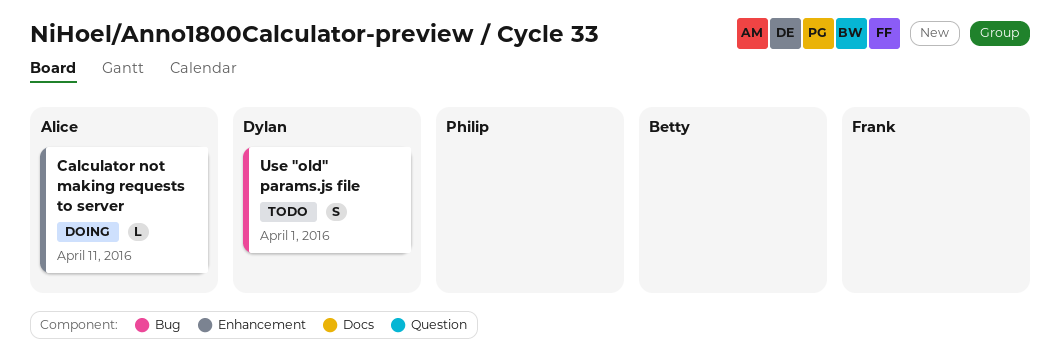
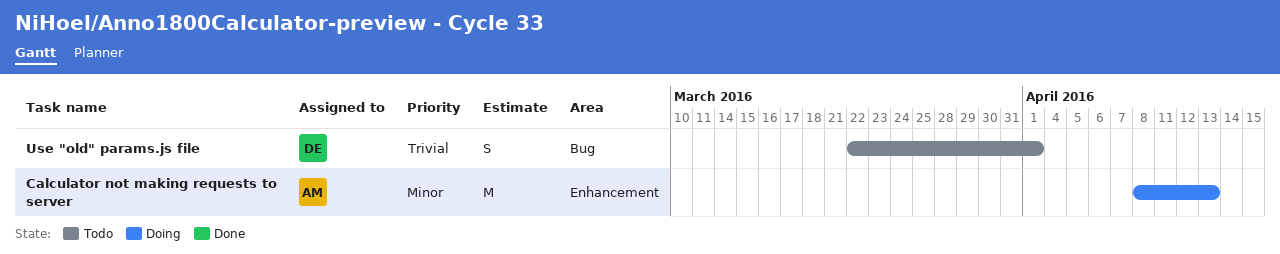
Calculator not making requests to server, estimate: L -> M
Calculator not making requests to server, due: Apr 11 -> Apr 13

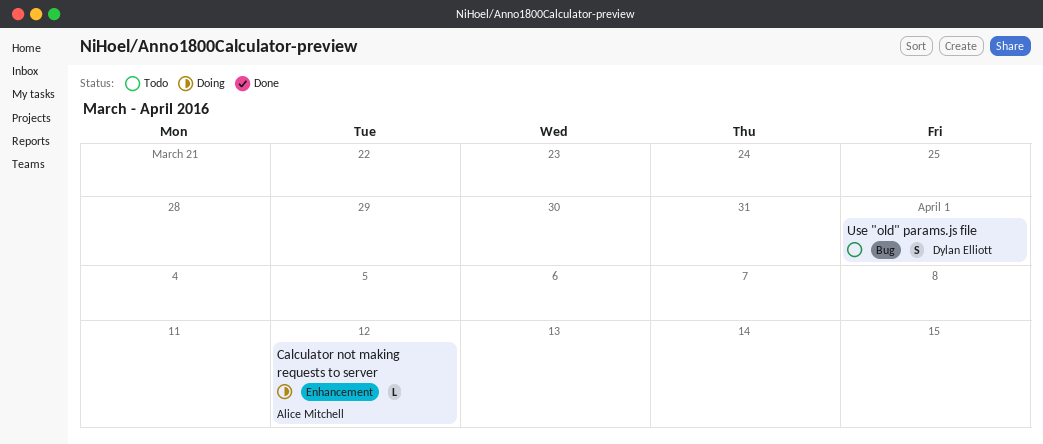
Calculator not making requests to server, estimate: M -> L
Calculator not making requests to server, due: Apr 13 -> Apr 12

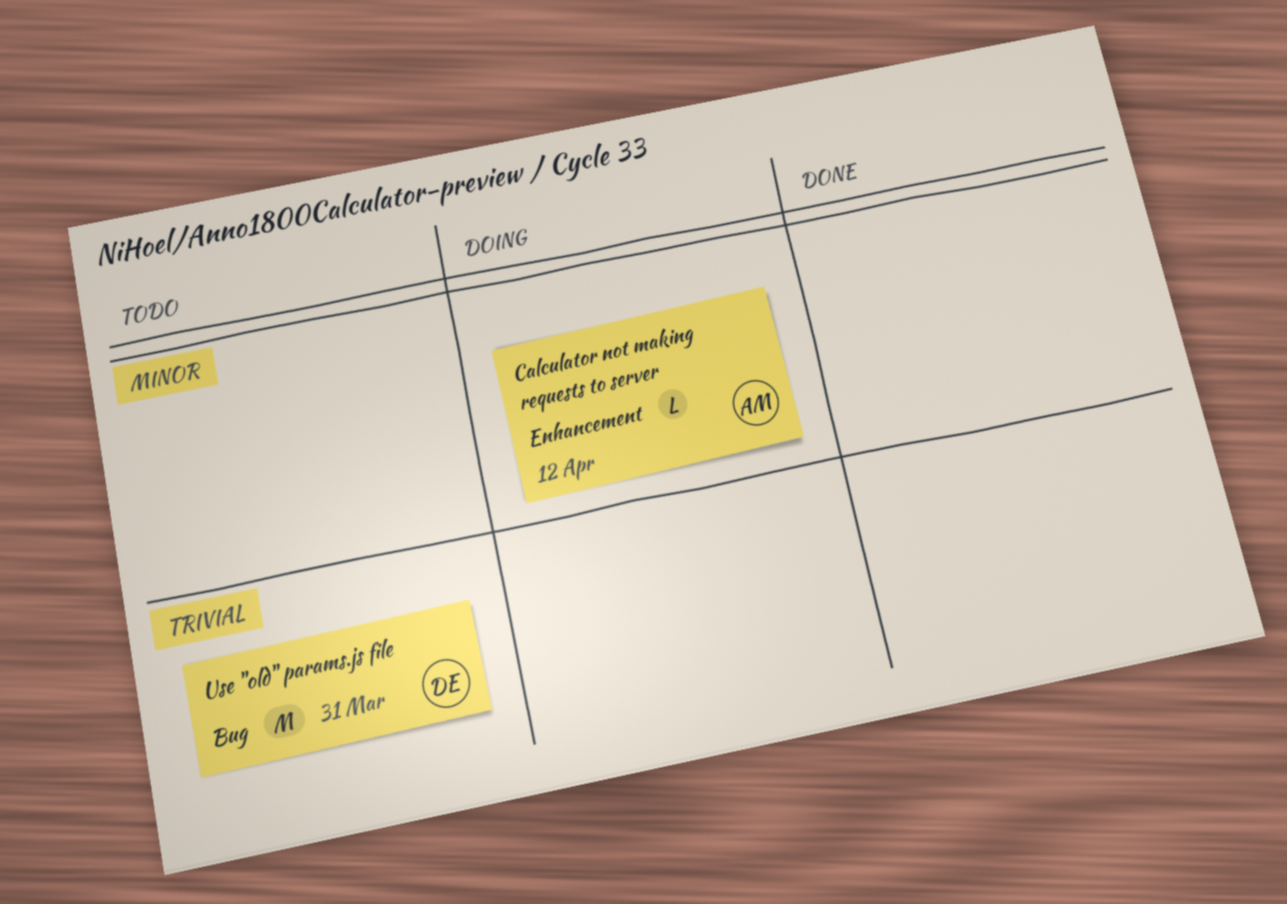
Use "old" params.js file, estimate: S -> M
Use "old" params.js file, due: Apr 1 -> Mar 31

